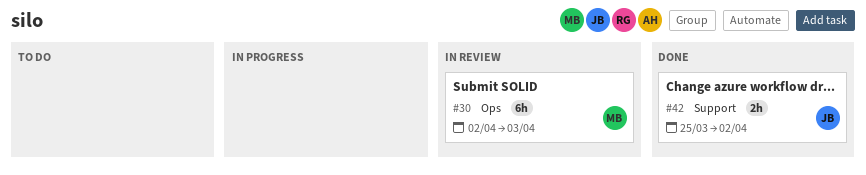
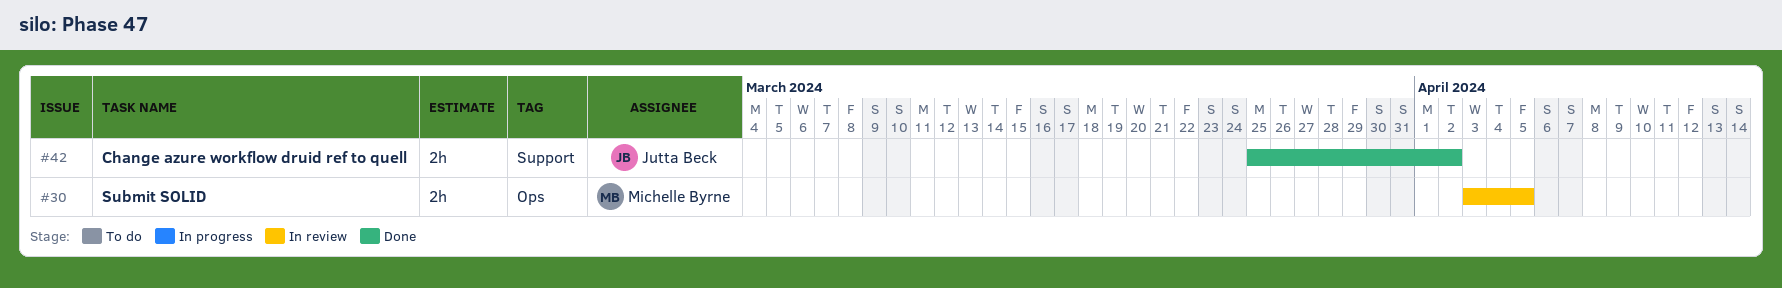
#30, estimate: 6h -> 2h
#30, start: Apr 2 -> Apr 3
#30, due: Apr 3 -> Apr 5

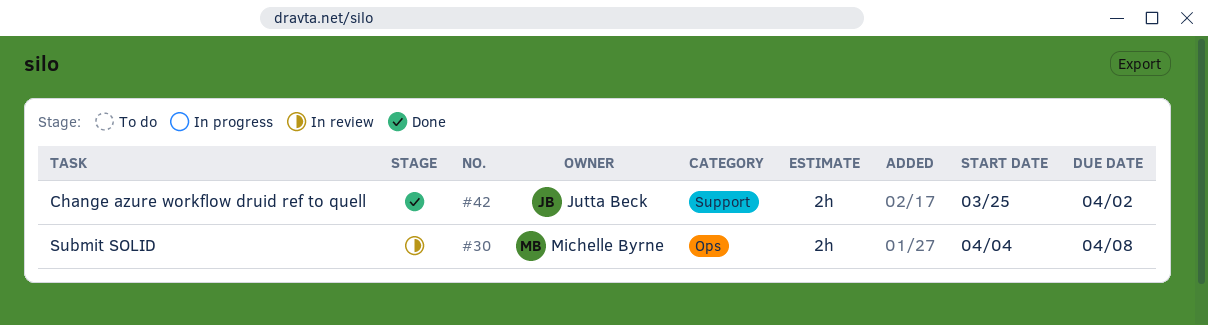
#30, start: Apr 3 -> Apr 4
#30, due: Apr 5 -> Apr 8

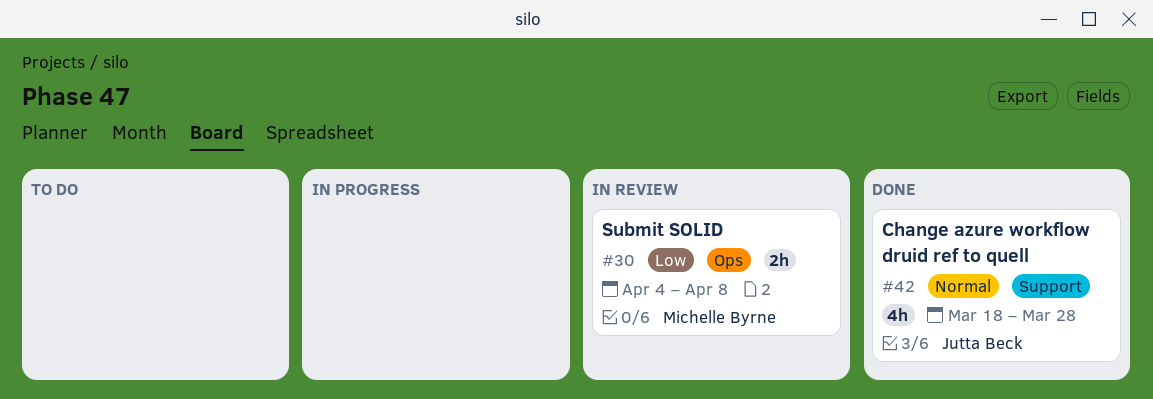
#42, estimate: 2h -> 4h
#42, start: Mar 25 -> Mar 18
#42, due: Apr 2 -> Mar 28

